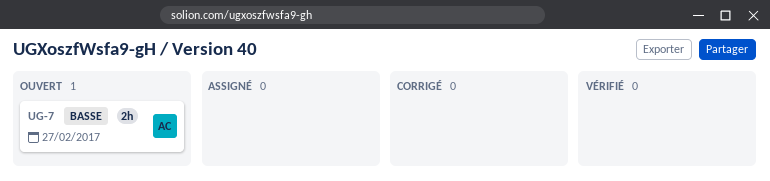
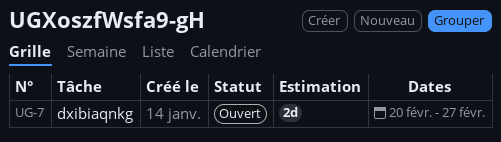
UG-7, estimate: 2h -> 2d

